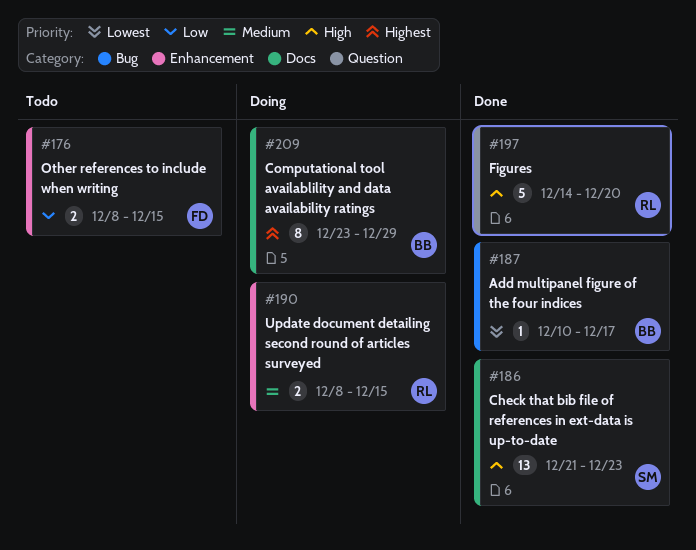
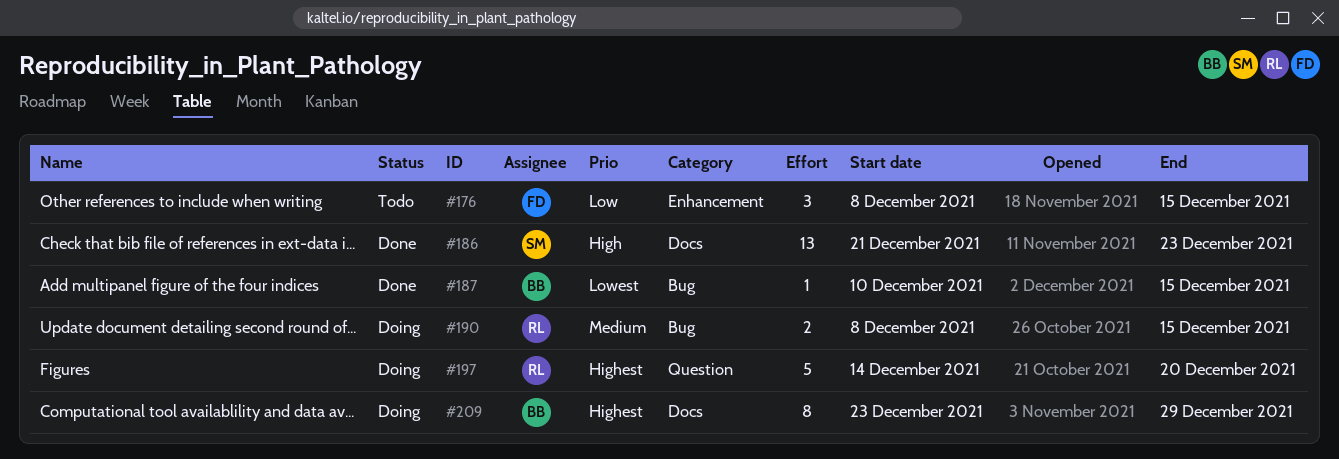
#176, estimate: 2 -> 3
#187, due: Dec 17 -> Dec 15
#190, label: Enhancement -> Bug
#197, status: Done -> Doing
#197, priority: High -> Highest

